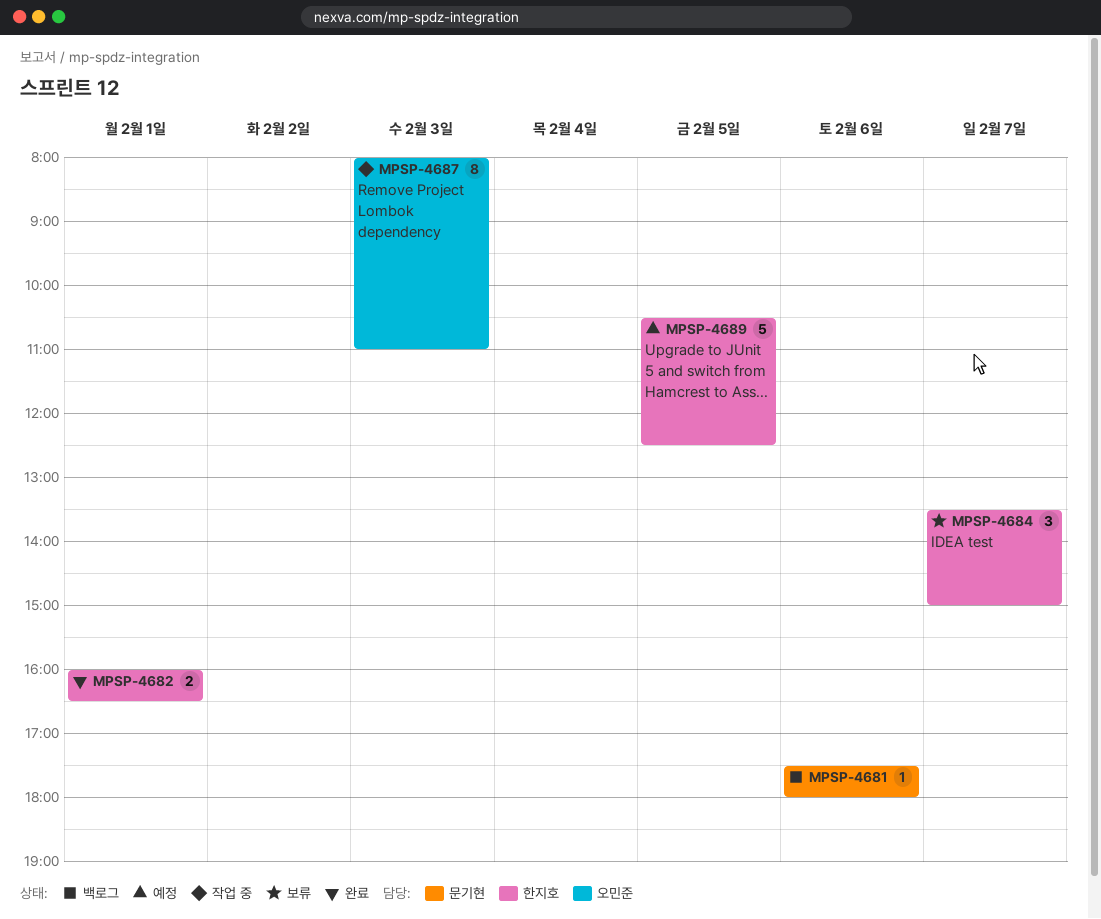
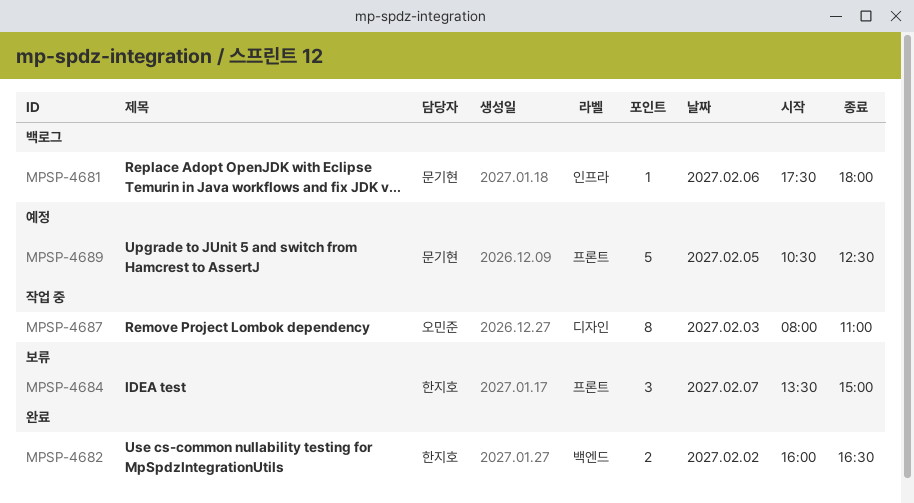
MPSP-4682, day: Feb 1 -> Feb 2
MPSP-4689, owner: 한지호 -> 문기현

